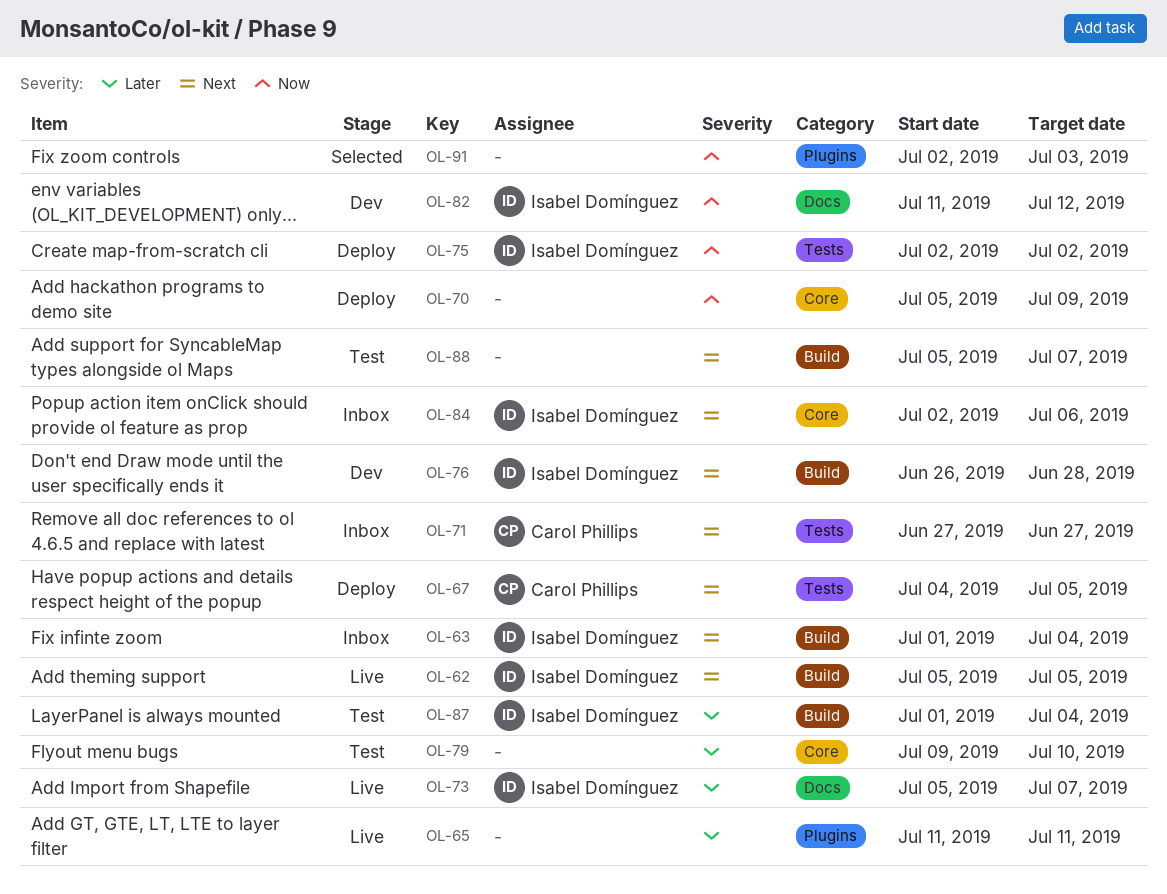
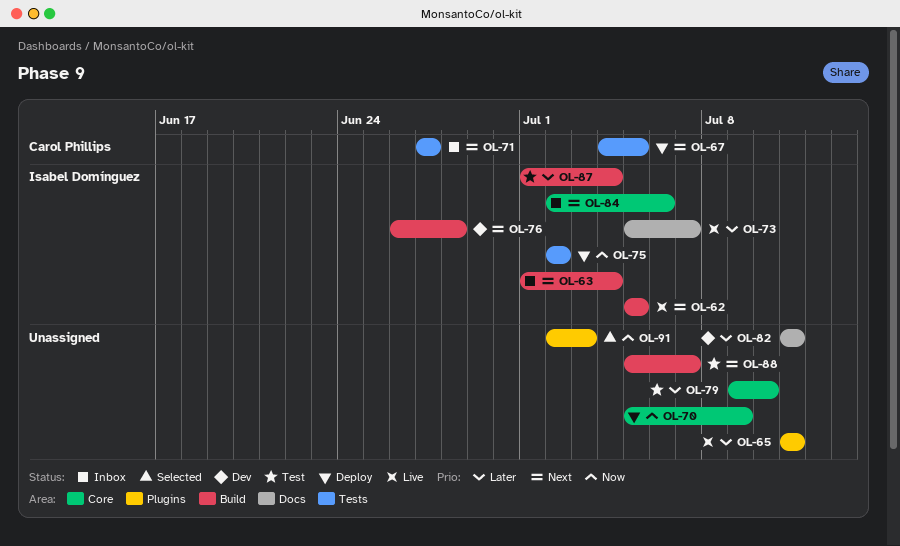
OL-82, owner: Isabel Domínguez -> none
OL-82, priority: Now -> Later
OL-82, due: Jul 12 -> Jul 11

